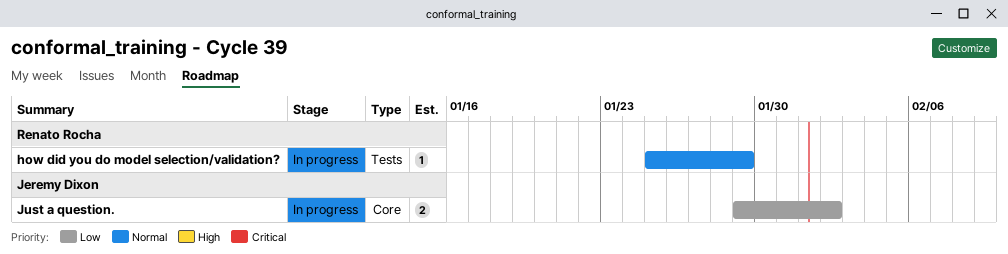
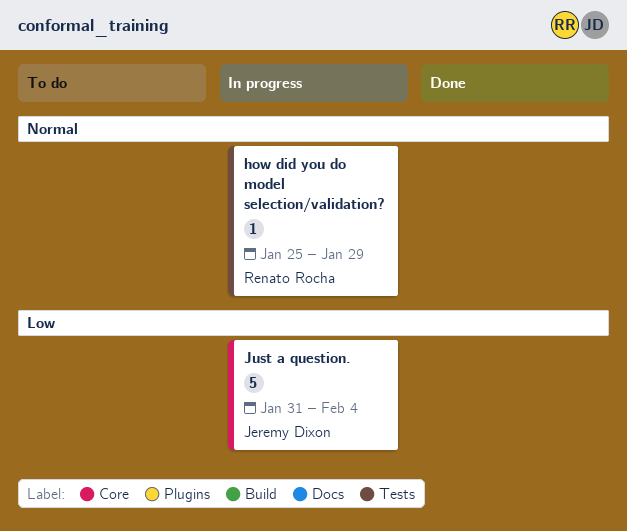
Just a question., estimate: 2 -> 5
Just a question., start: Jan 29 -> Jan 31
Just a question., due: Feb 2 -> Feb 4

